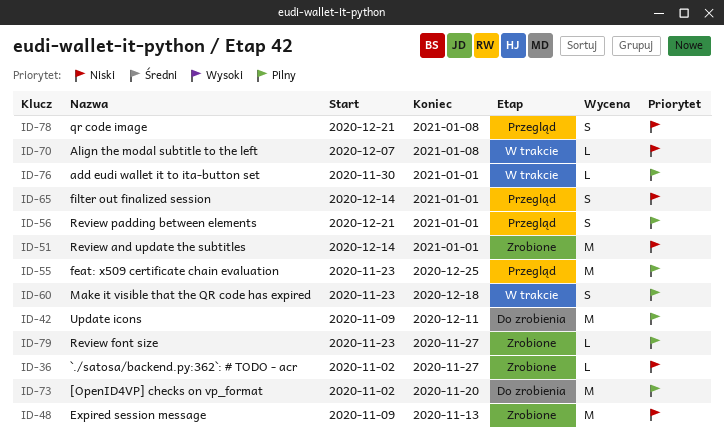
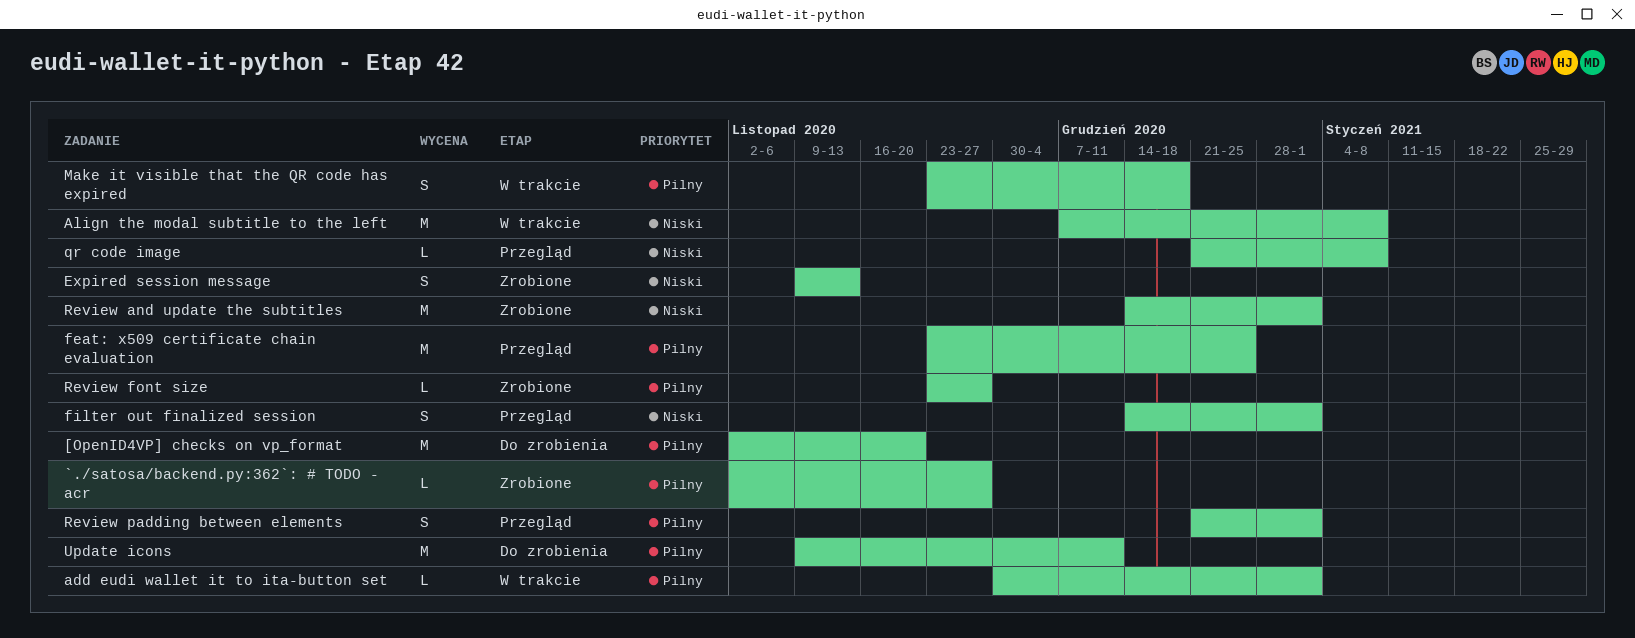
`./satosa/backend.py:362`: # TODO - acr, priority: Niski -> Pilny
Align the modal subtitle to the left, estimate: L -> M
Expired session message, estimate: M -> S
qr code image, estimate: S -> L

